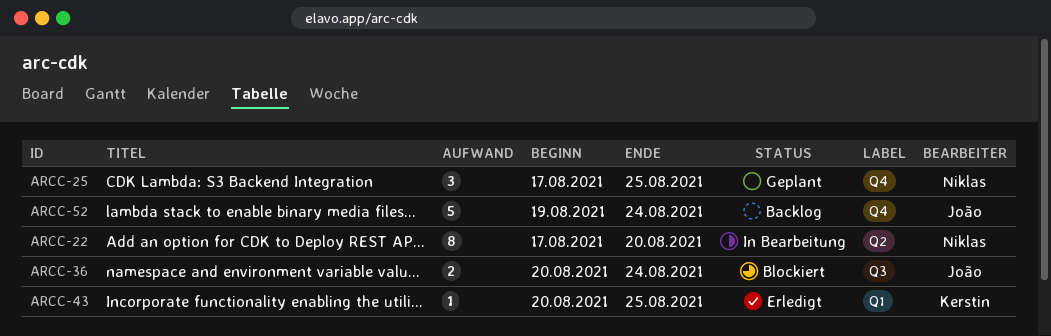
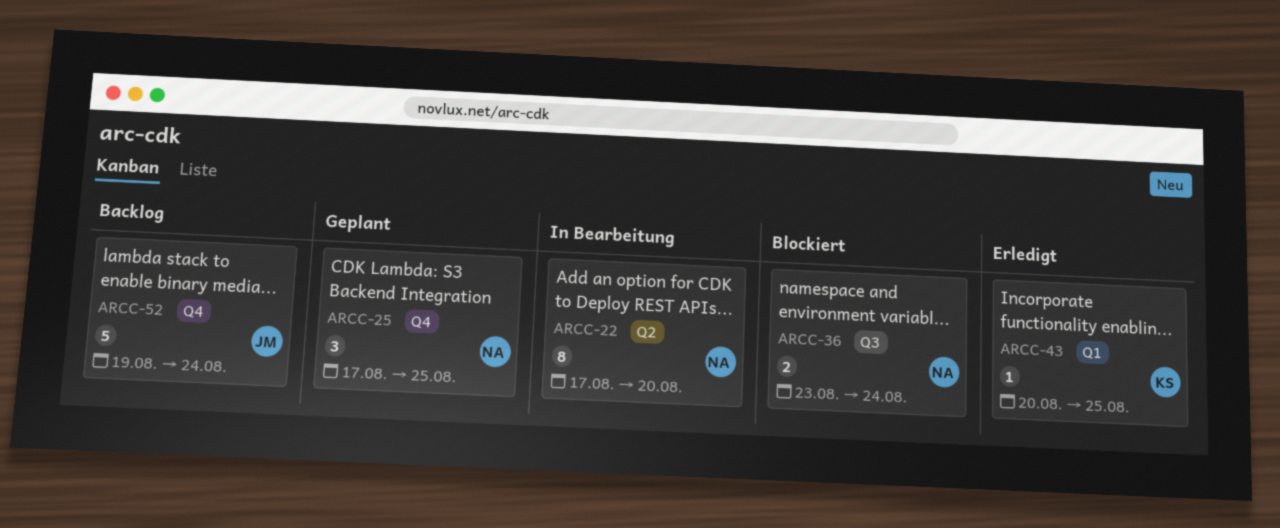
ARCC-36, owner: João -> Niklas
ARCC-36, start: Aug 20 -> Aug 23

